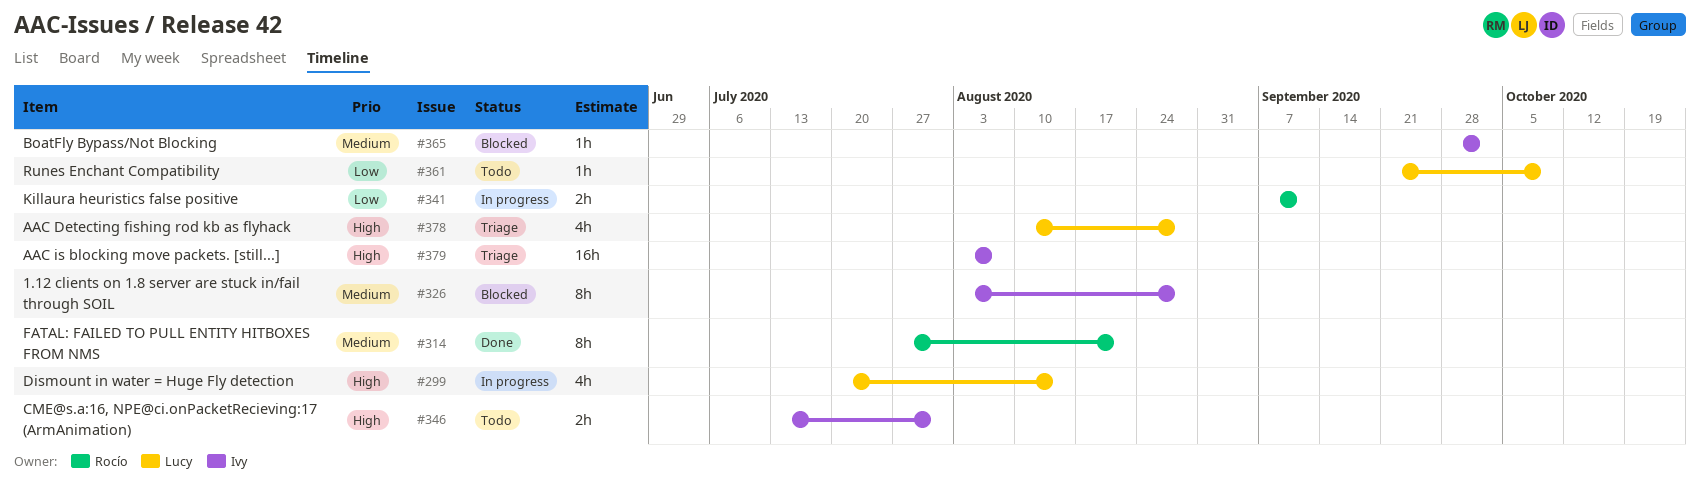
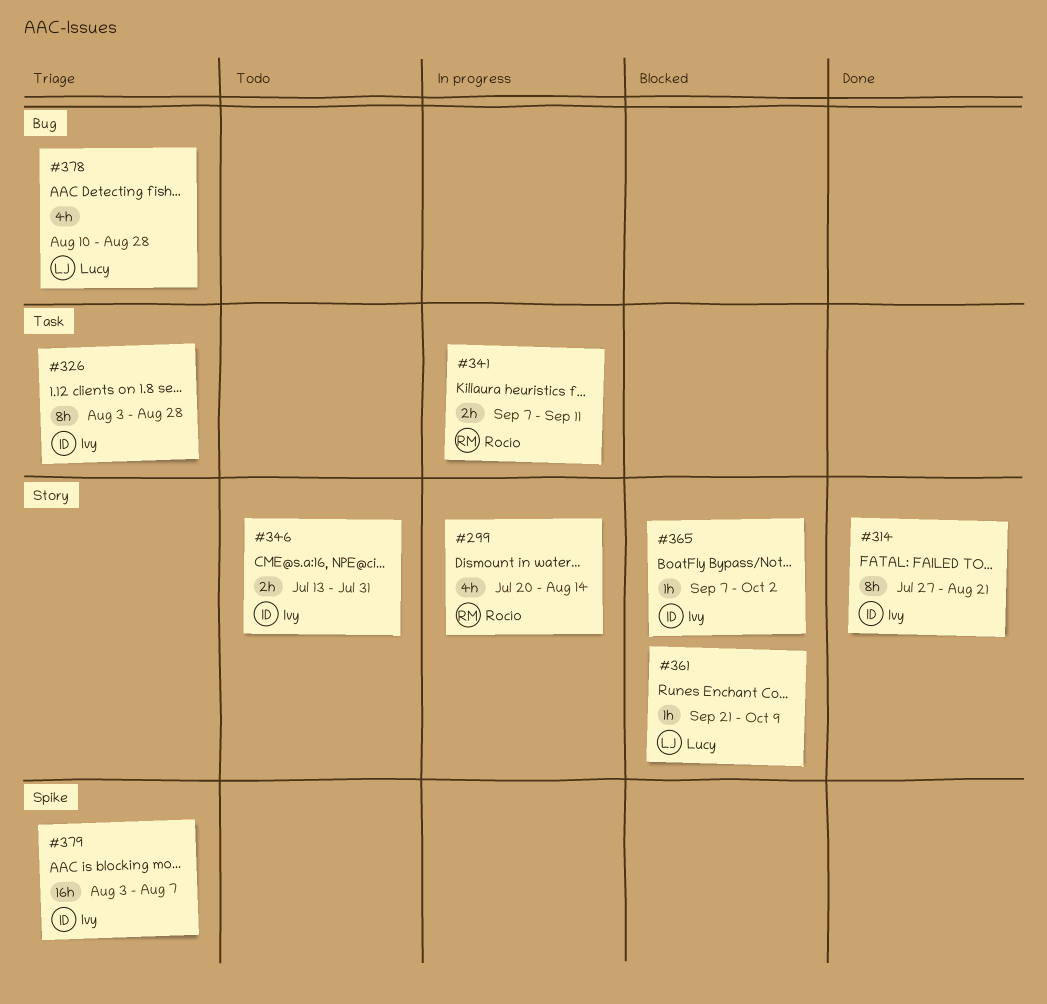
#299, owner: Lucy -> Rocío
#314, owner: Rocío -> Ivy
#326, status: Blocked -> Triage
#361, status: Todo -> Blocked
#365, start: Sep 28 -> Sep 7

